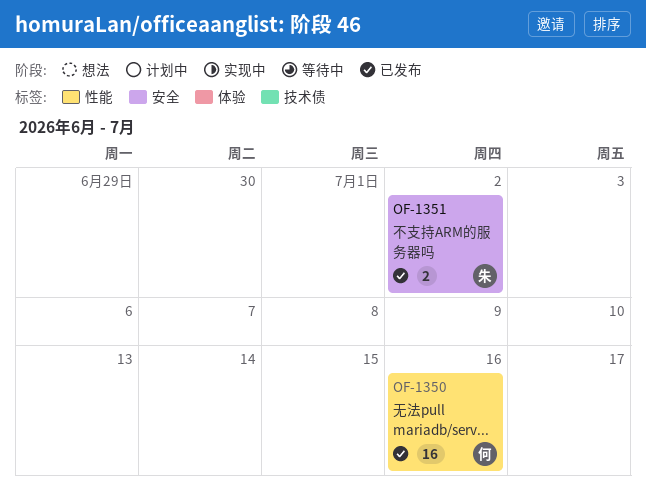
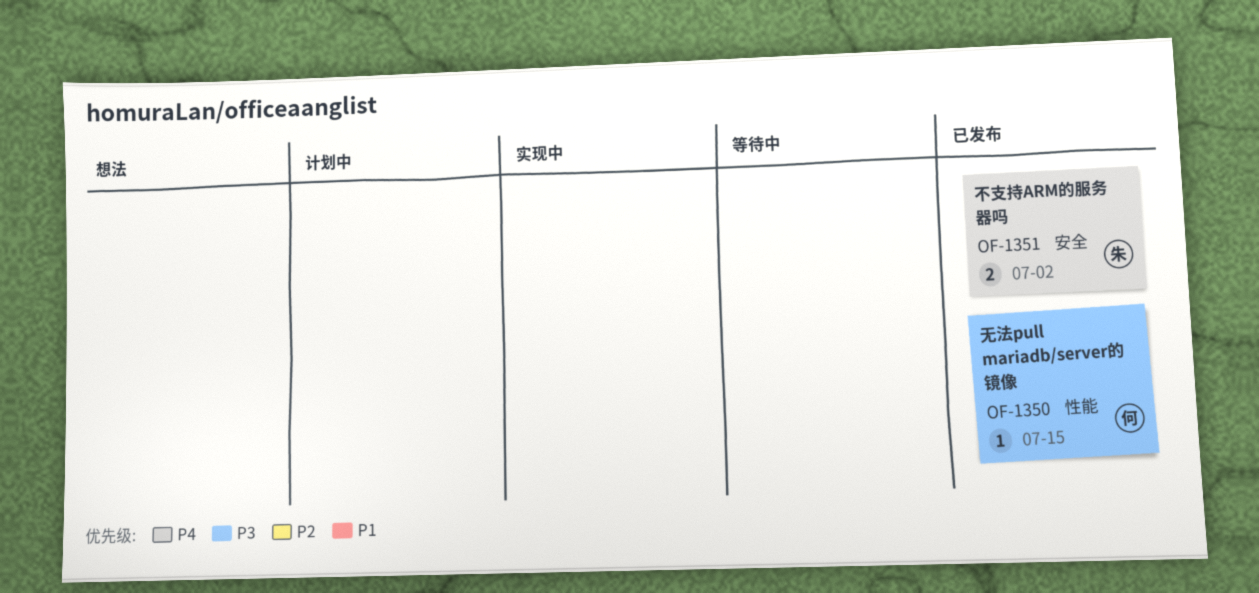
OF-1350, estimate: 16 -> 1
OF-1350, due: Jul 16 -> Jul 15

